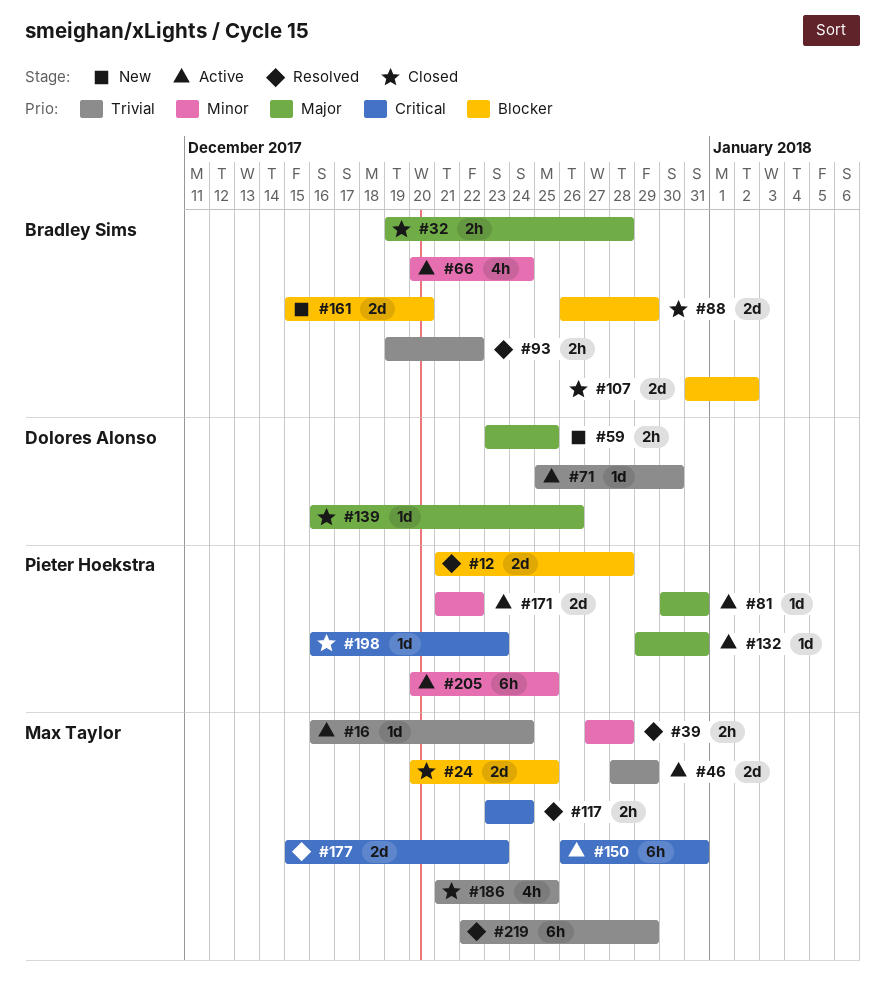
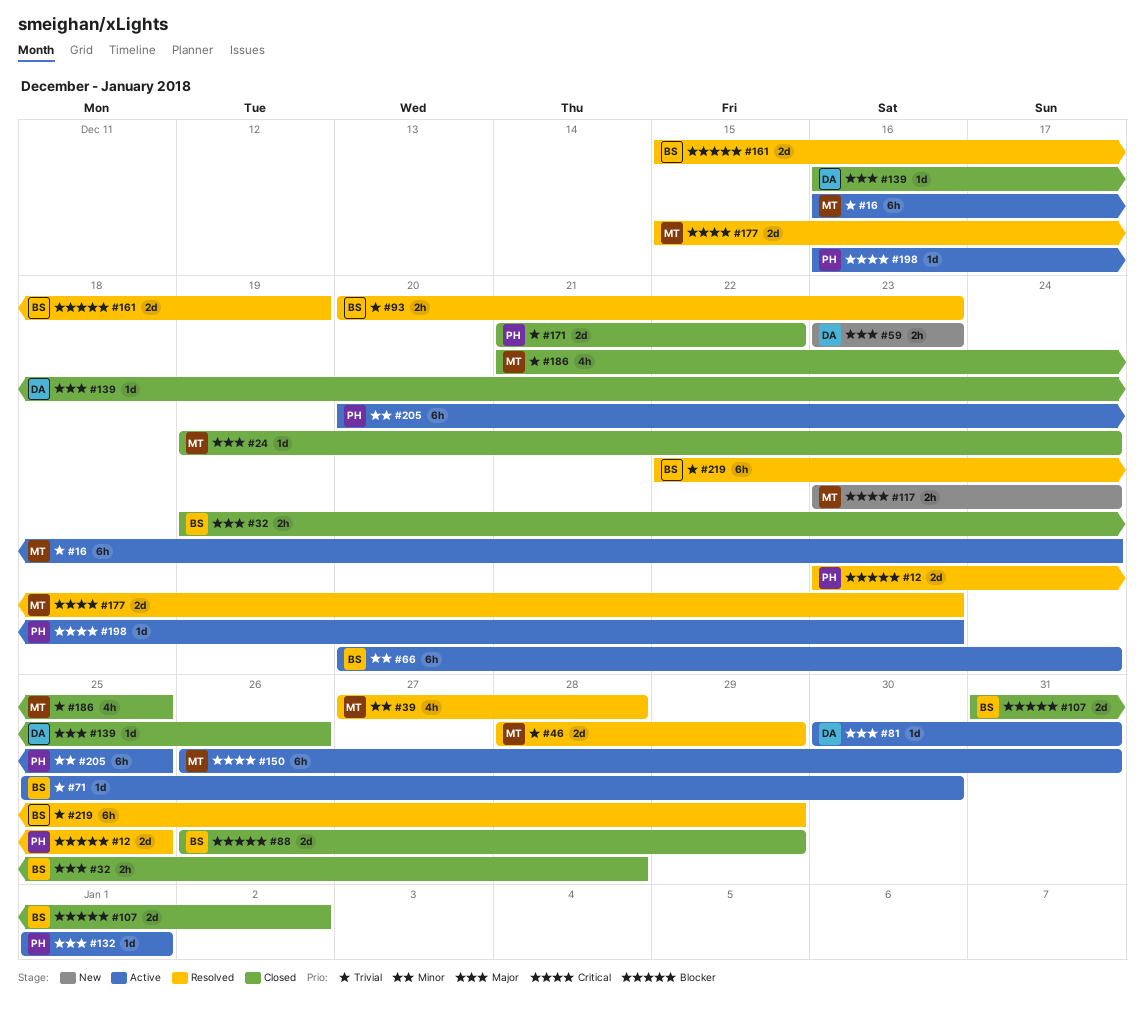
#12, start: Dec 21 -> Dec 23
#12, due: Dec 28 -> Dec 25
#16, estimate: 1d -> 6h
#24, priority: Blocker -> Major
#24, estimate: 2d -> 1d
#24, start: Dec 20 -> Dec 19
#24, due: Dec 25 -> Dec 24
#39, estimate: 2h -> 4h
#46, status: Active -> Resolved
#59, due: Dec 25 -> Dec 23
#66, estimate: 4h -> 6h
#71, owner: Dolores Alonso -> Bradley Sims
#81, owner: Pieter Hoekstra -> Dolores Alonso
#93, start: Dec 19 -> Dec 20
#93, due: Dec 22 -> Dec 23
#117, status: Resolved -> New
#132, start: Dec 29 -> Jan 1
#132, due: Dec 31 -> Jan 1
#161, status: New -> Resolved
#161, due: Dec 20 -> Dec 19
#171, status: Active -> Closed
#171, priority: Minor -> Trivial
#198, status: Closed -> Active
#219, owner: Max Taylor -> Bradley Sims

